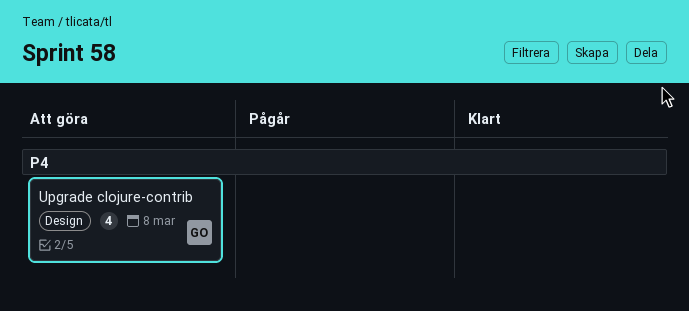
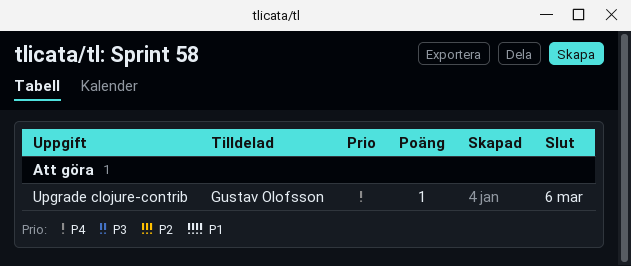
Upgrade clojure-contrib, estimate: 4 -> 1
Upgrade clojure-contrib, due: Mar 8 -> Mar 6

